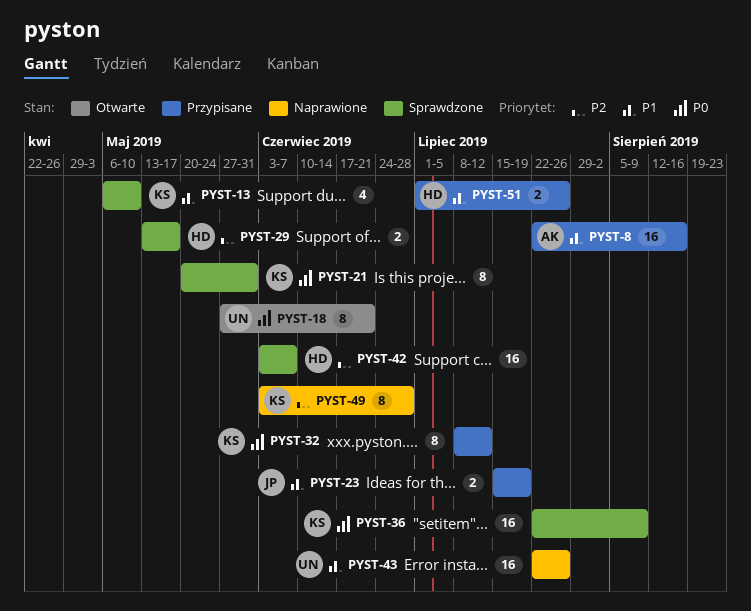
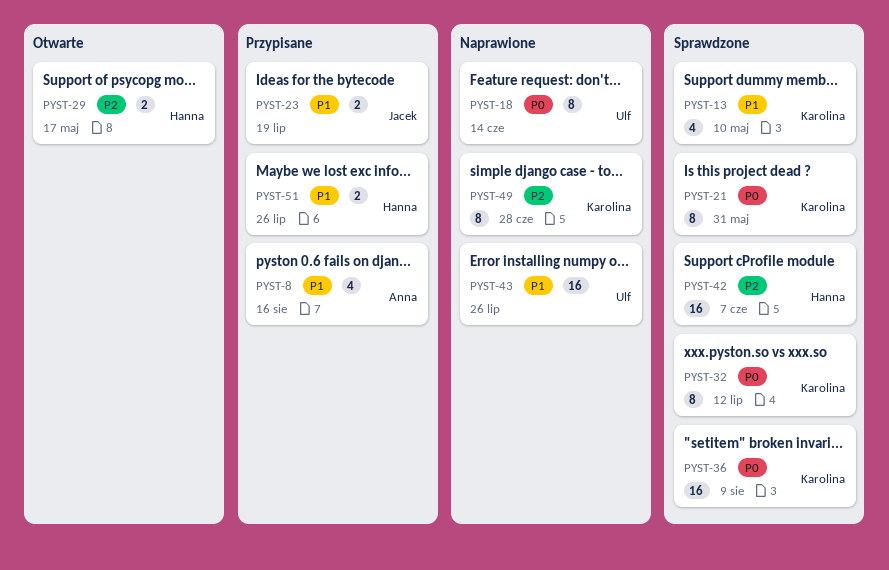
PYST-8, estimate: 16 -> 4
PYST-18, status: Otwarte -> Naprawione
PYST-18, due: Jun 21 -> Jun 14
PYST-29, status: Sprawdzone -> Otwarte
PYST-32, status: Przypisane -> Sprawdzone

